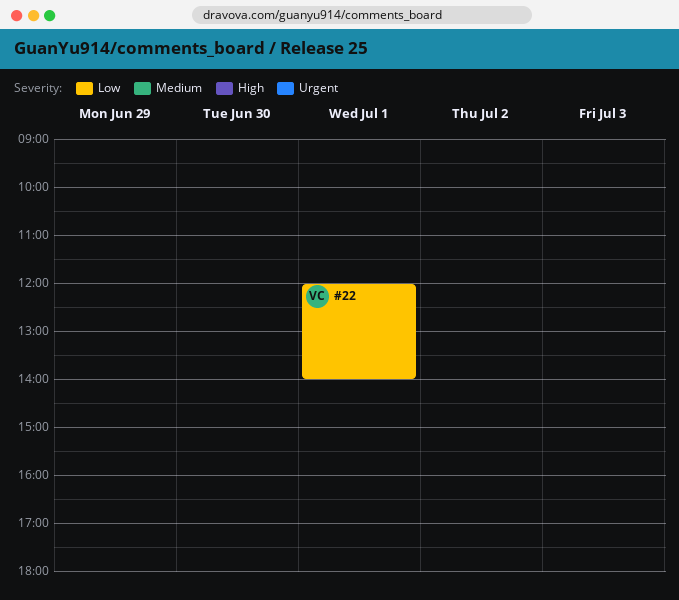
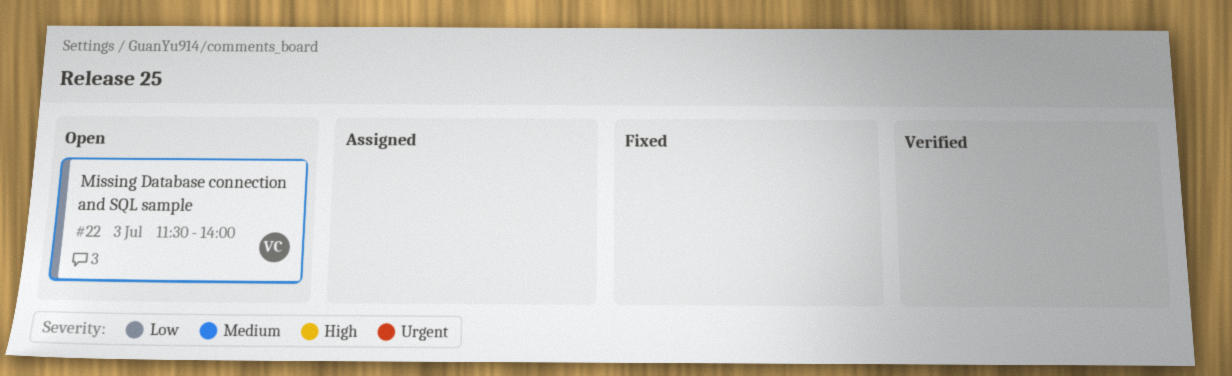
#22, day: Jul 1 -> Jul 3
#22, begins: 12:00 -> 11:30

